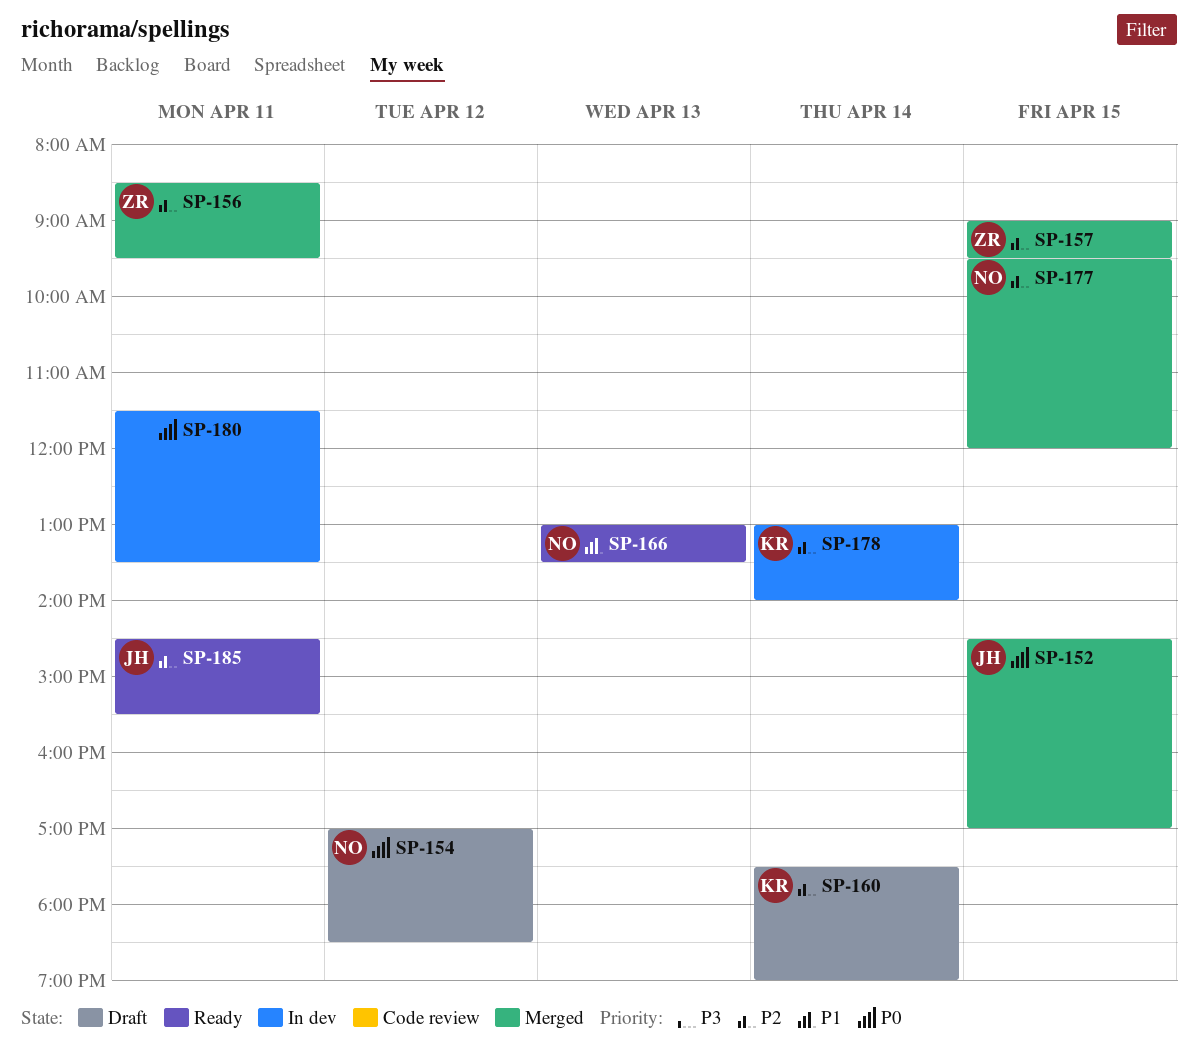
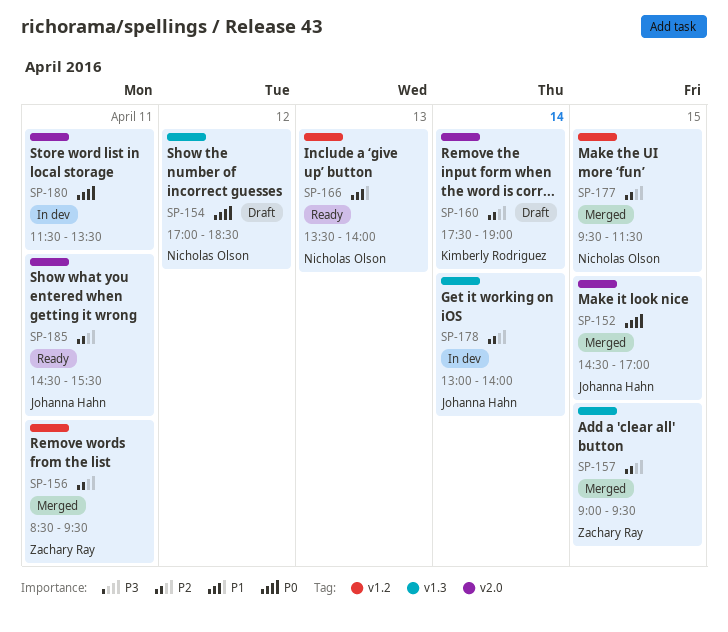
SP-166, begins: 13:00 -> 13:30
SP-166, ends: 13:30 -> 14:00
SP-177, ends: 12:00 -> 11:30
SP-178, owner: Kimberly Rodriguez -> Johanna Hahn

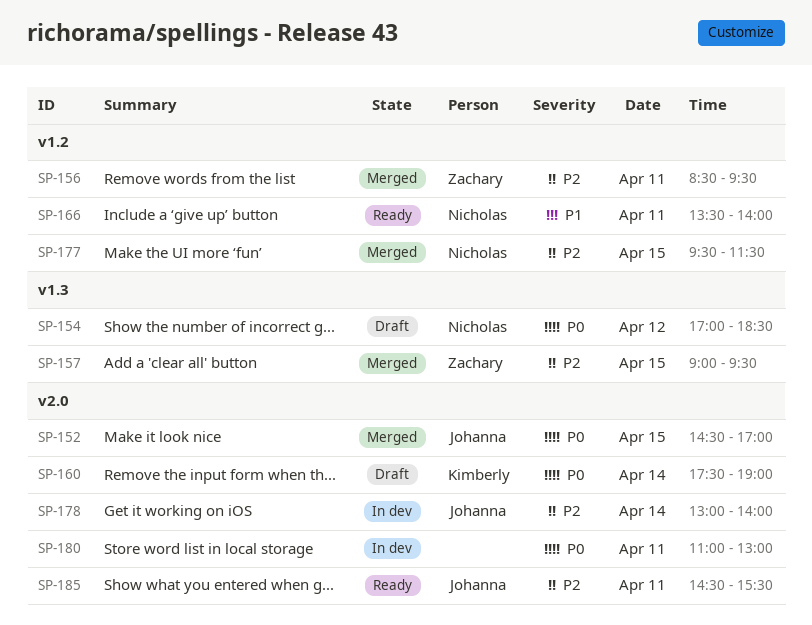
SP-160, priority: P2 -> P0
SP-166, day: Apr 13 -> Apr 11
SP-178, label: v1.3 -> v2.0
SP-180, begins: 11:30 -> 11:00
SP-180, ends: 13:30 -> 13:00

